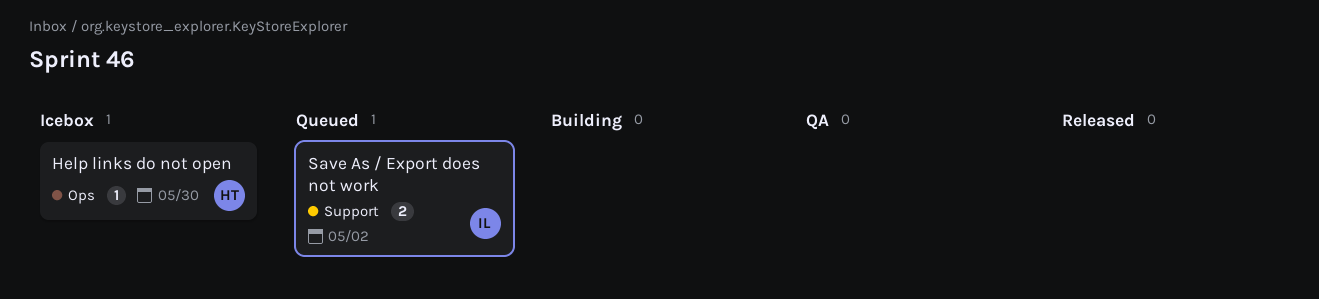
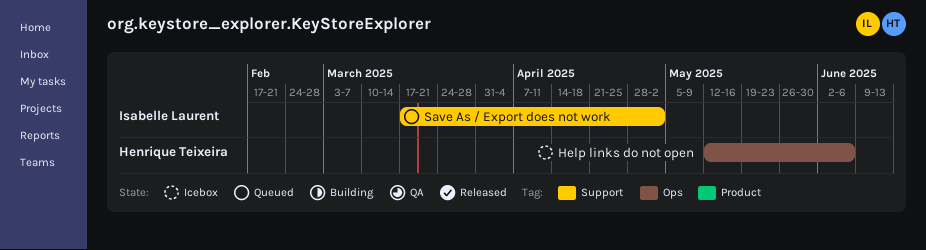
Help links do not open, due: May 30 -> Jun 6

